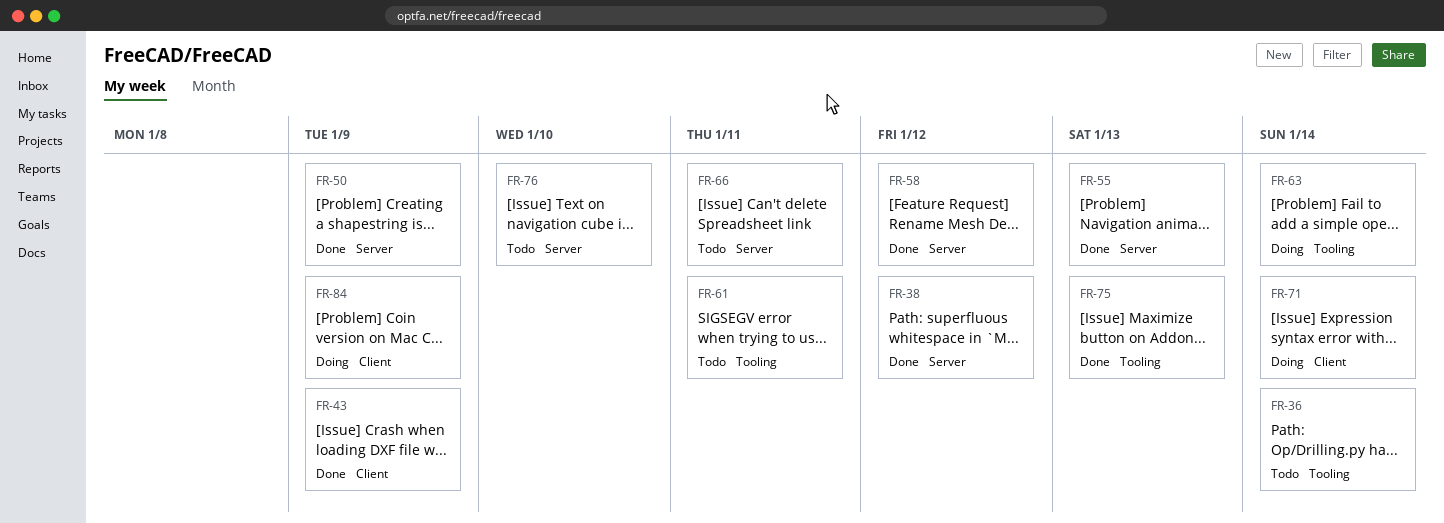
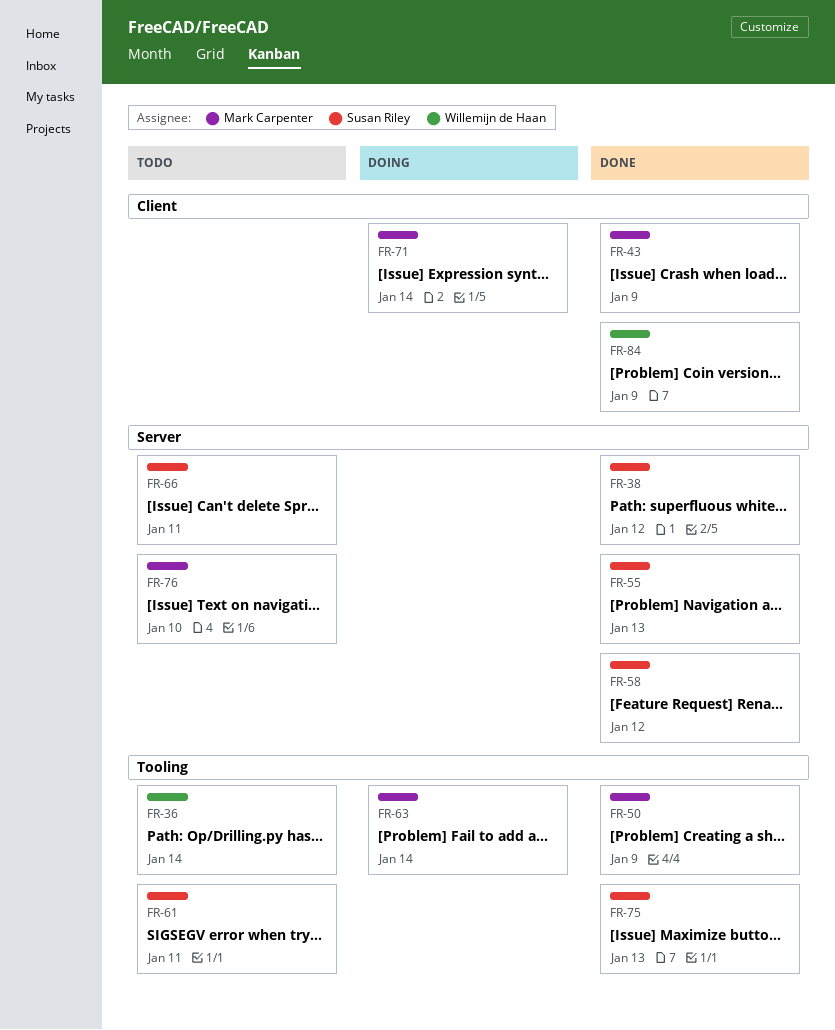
FR-50, label: Server -> Tooling
FR-84, status: Doing -> Done

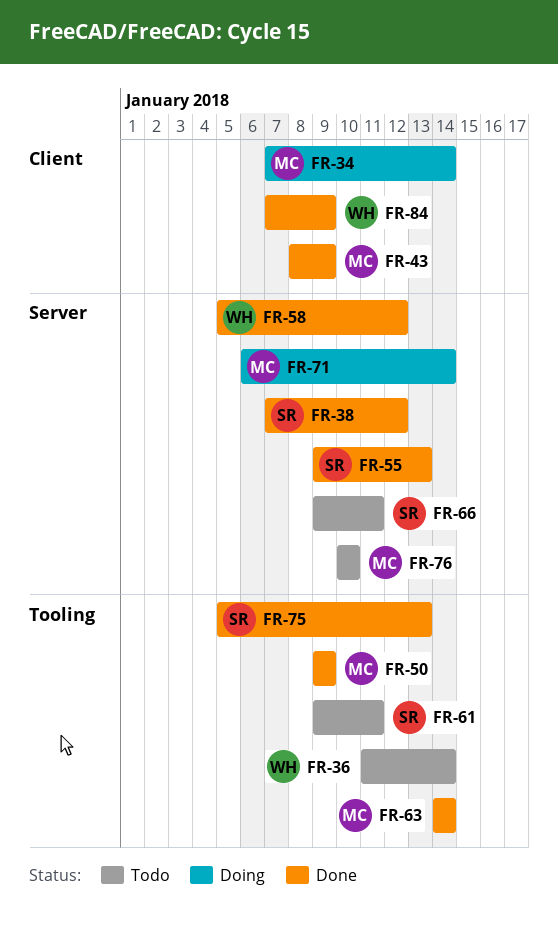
FR-34: none -> present
FR-58, owner: Susan Riley -> Willemijn de Haan
FR-63, status: Doing -> Done
FR-71, label: Client -> Server

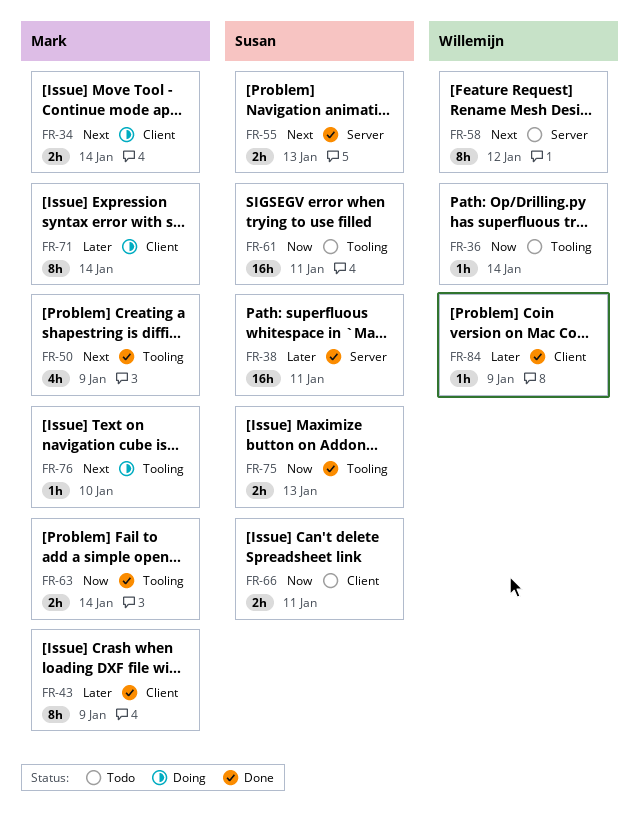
FR-38, due: Jan 12 -> Jan 11
FR-58, status: Done -> Todo
FR-66, label: Server -> Client
FR-71, label: Server -> Client
FR-76, status: Todo -> Doing
FR-76, label: Server -> Tooling

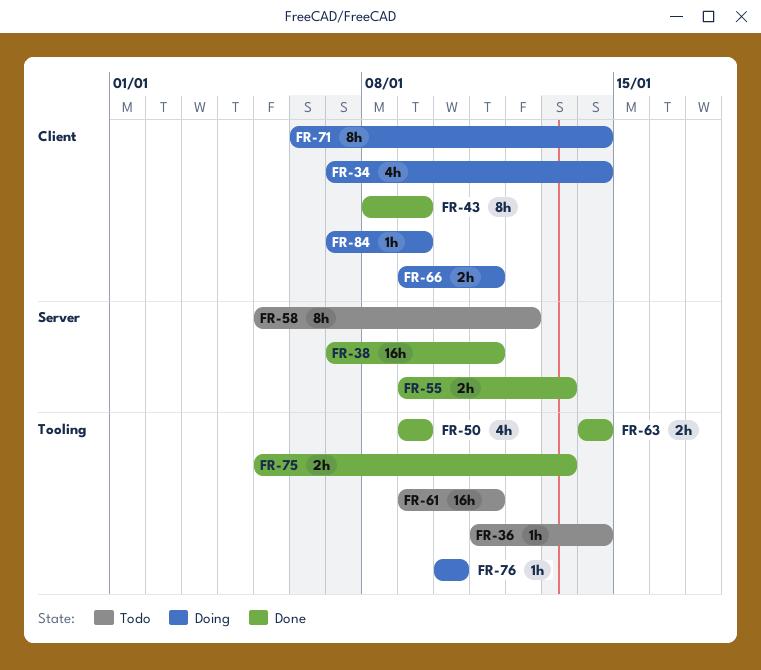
FR-34, estimate: 2h -> 4h
FR-66, status: Todo -> Doing
FR-84, status: Done -> Doing

